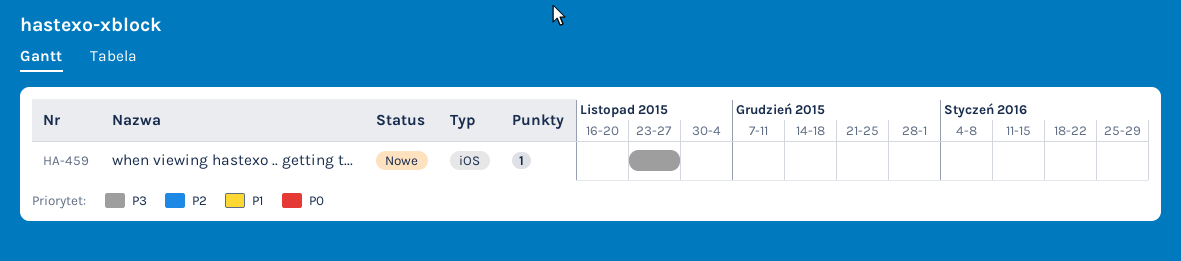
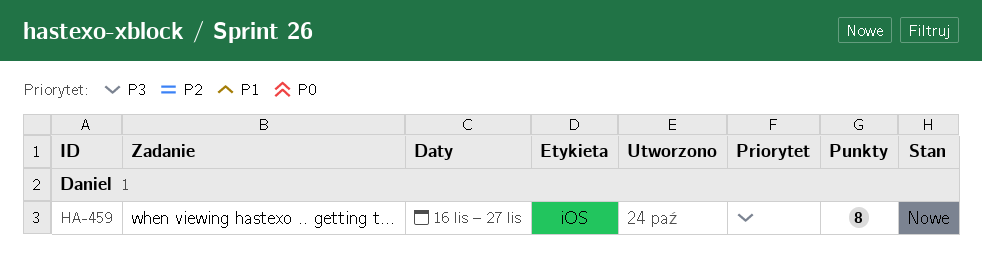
HA-459, estimate: 1 -> 8
HA-459, start: Nov 23 -> Nov 16

